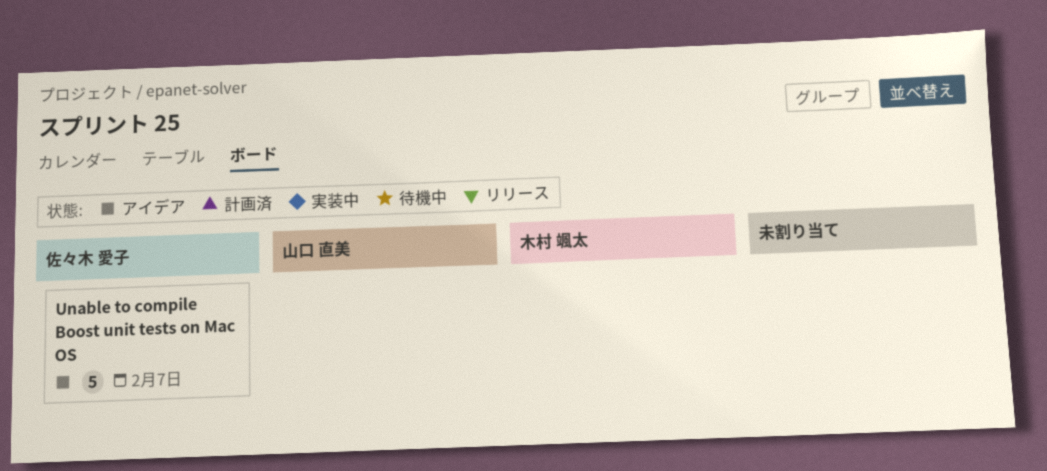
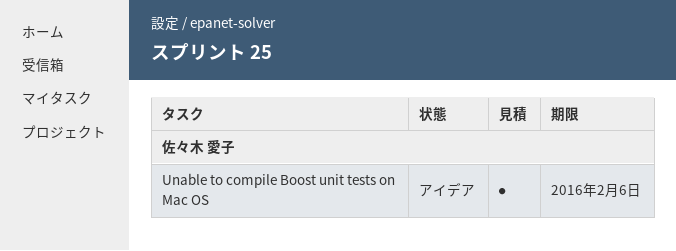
Unable to compile Boost unit tests on Mac OS, estimate: 5 -> 1
Unable to compile Boost unit tests on Mac OS, due: Feb 7 -> Feb 6

